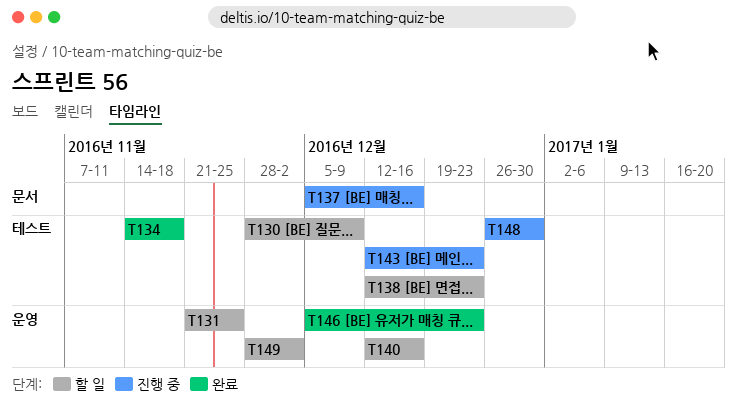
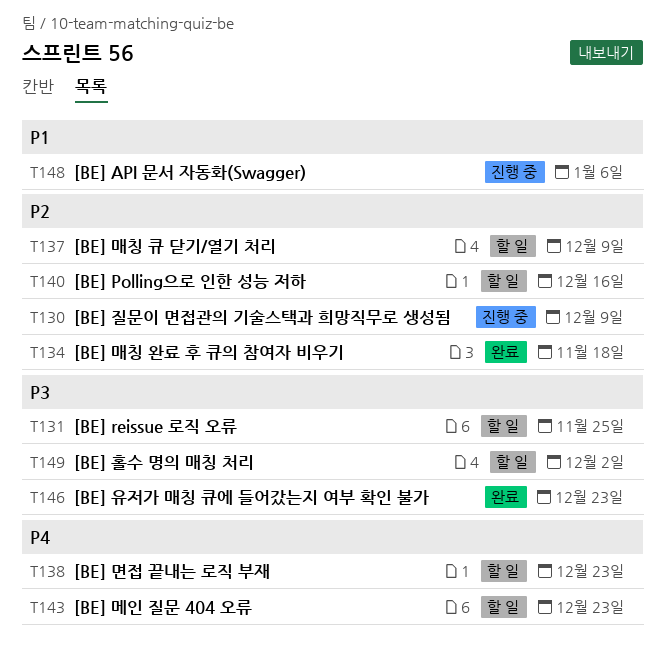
T130, status: 할 일 -> 진행 중
T137, status: 진행 중 -> 할 일
T137, due: Dec 16 -> Dec 9
T143, status: 진행 중 -> 할 일
T148, due: Dec 30 -> Jan 6

